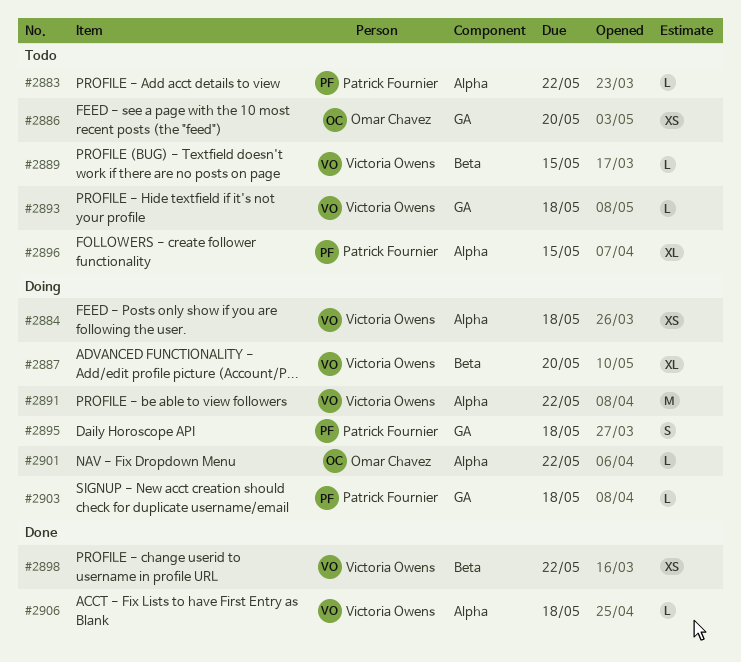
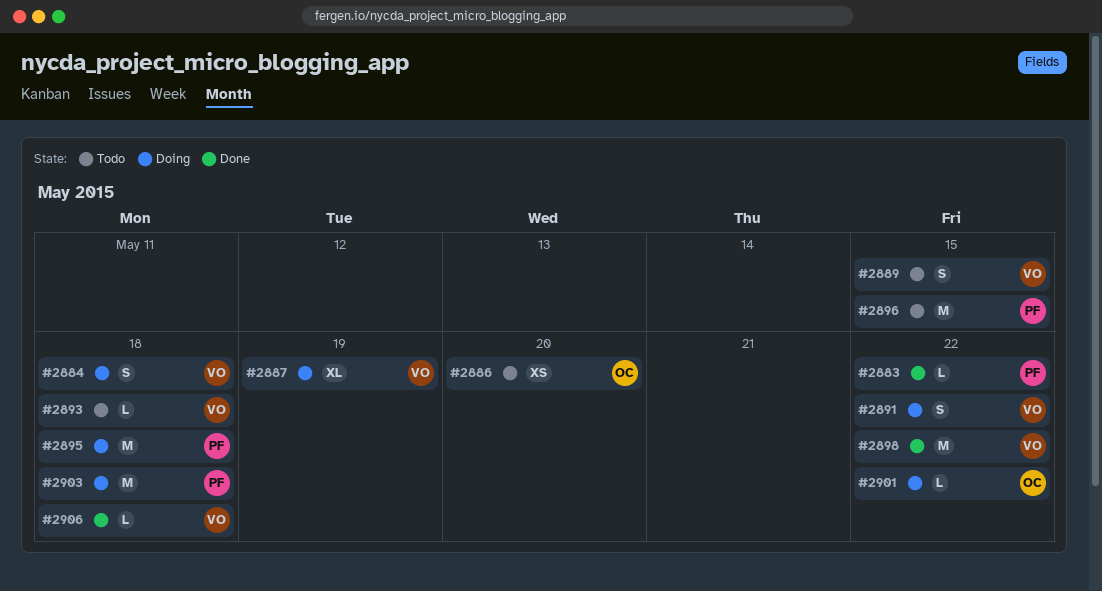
#2883, status: Todo -> Done
#2884, estimate: XS -> S
#2887, due: May 20 -> May 19
#2889, estimate: L -> S
#2891, estimate: M -> S
#2895, estimate: S -> M
#2896, estimate: XL -> M
#2898, estimate: XS -> M
#2903, estimate: L -> M

